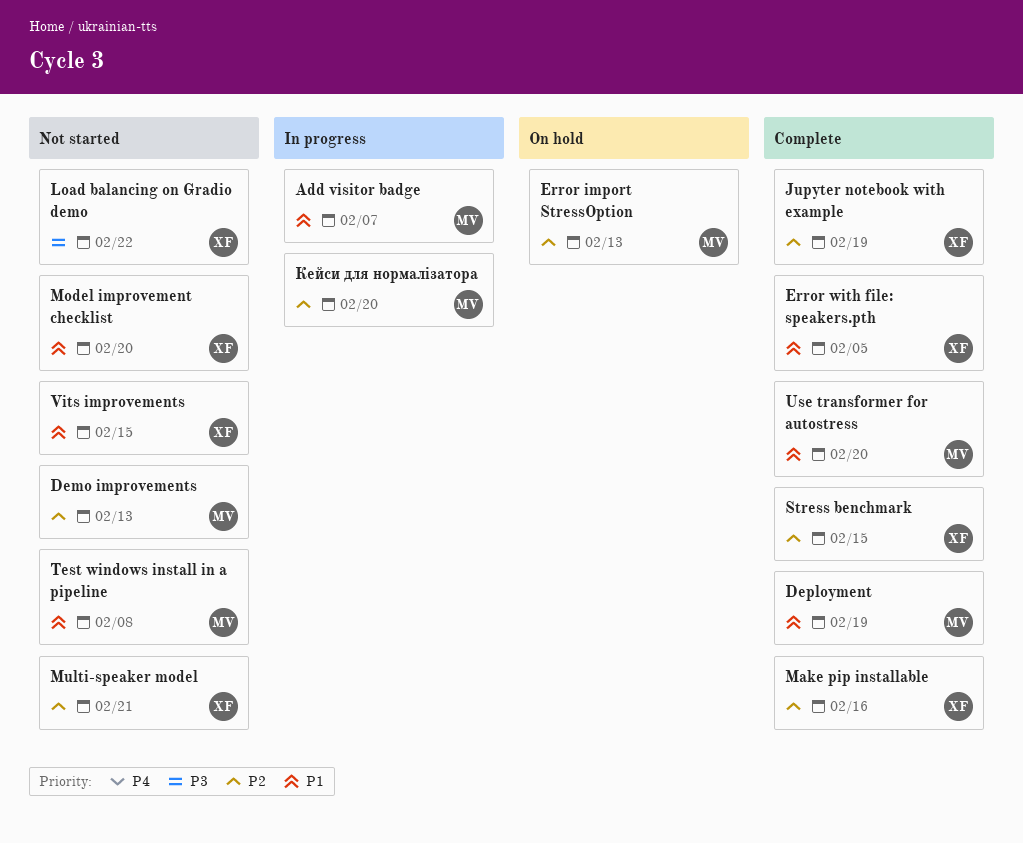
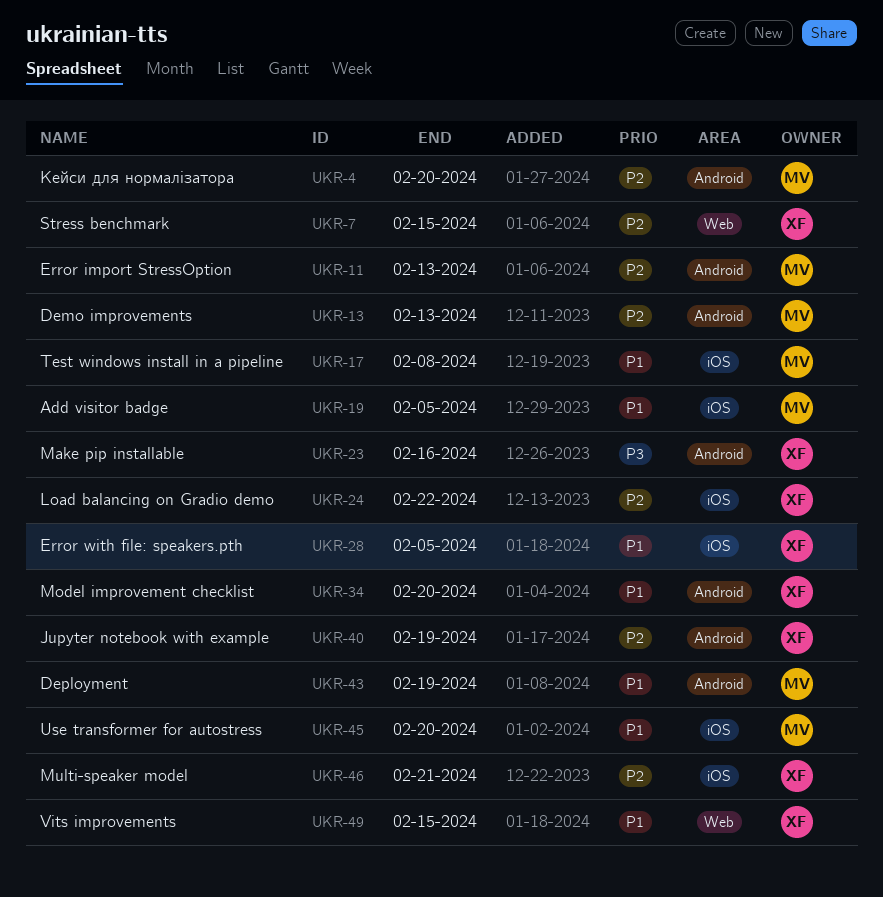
Add visitor badge, due: Feb 7 -> Feb 5
Load balancing on Gradio demo, priority: P3 -> P2
Make pip installable, priority: P2 -> P3

